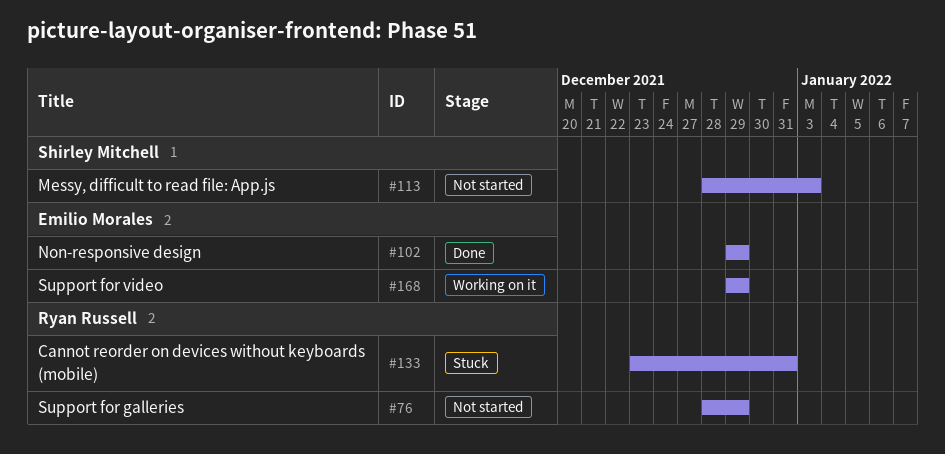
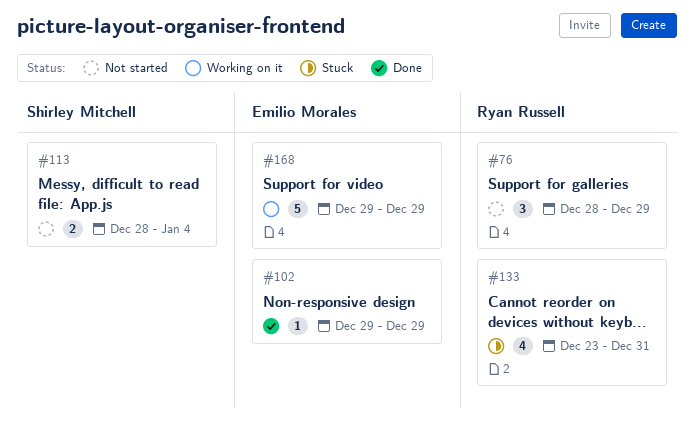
#113, due: Jan 3 -> Jan 4

